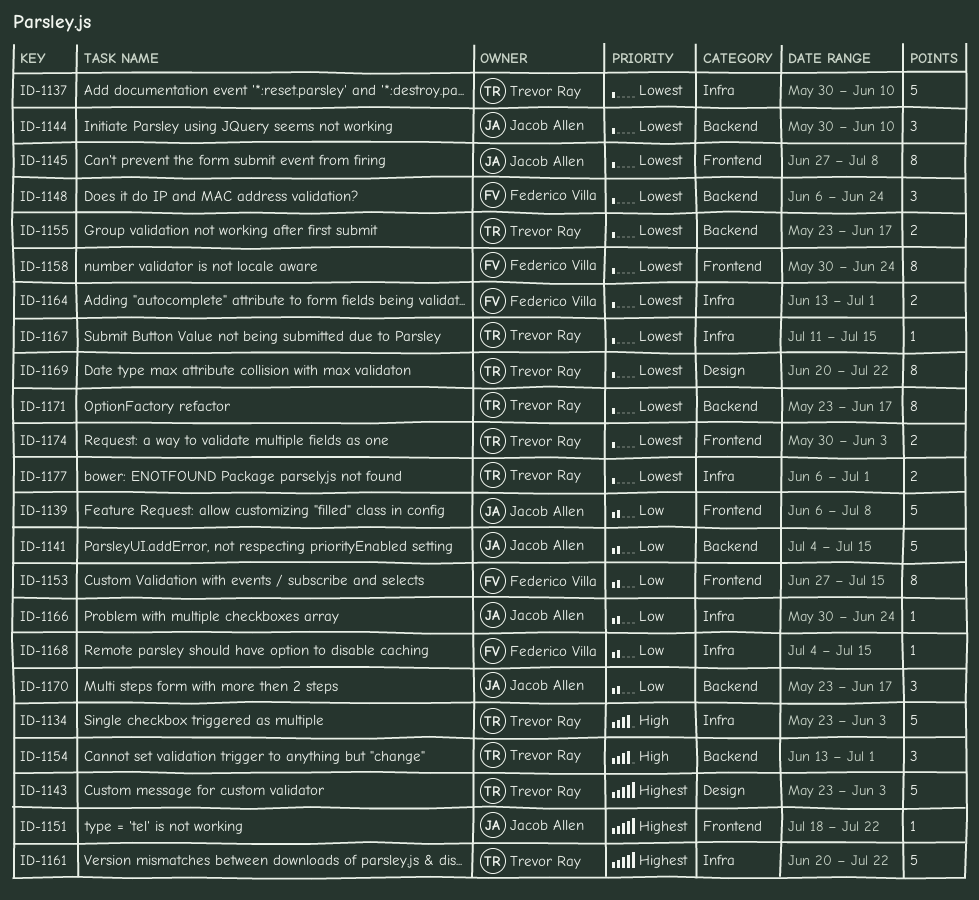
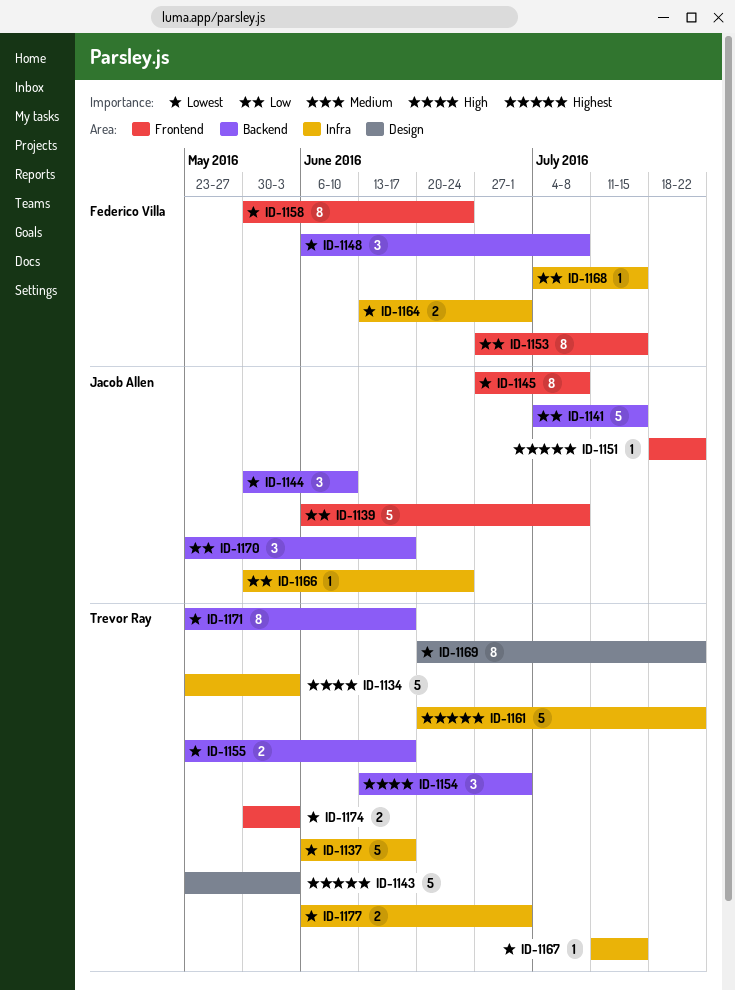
ID-1137, start: May 30 -> Jun 6
ID-1137, due: Jun 10 -> Jun 17
ID-1148, due: Jun 24 -> Jul 8

